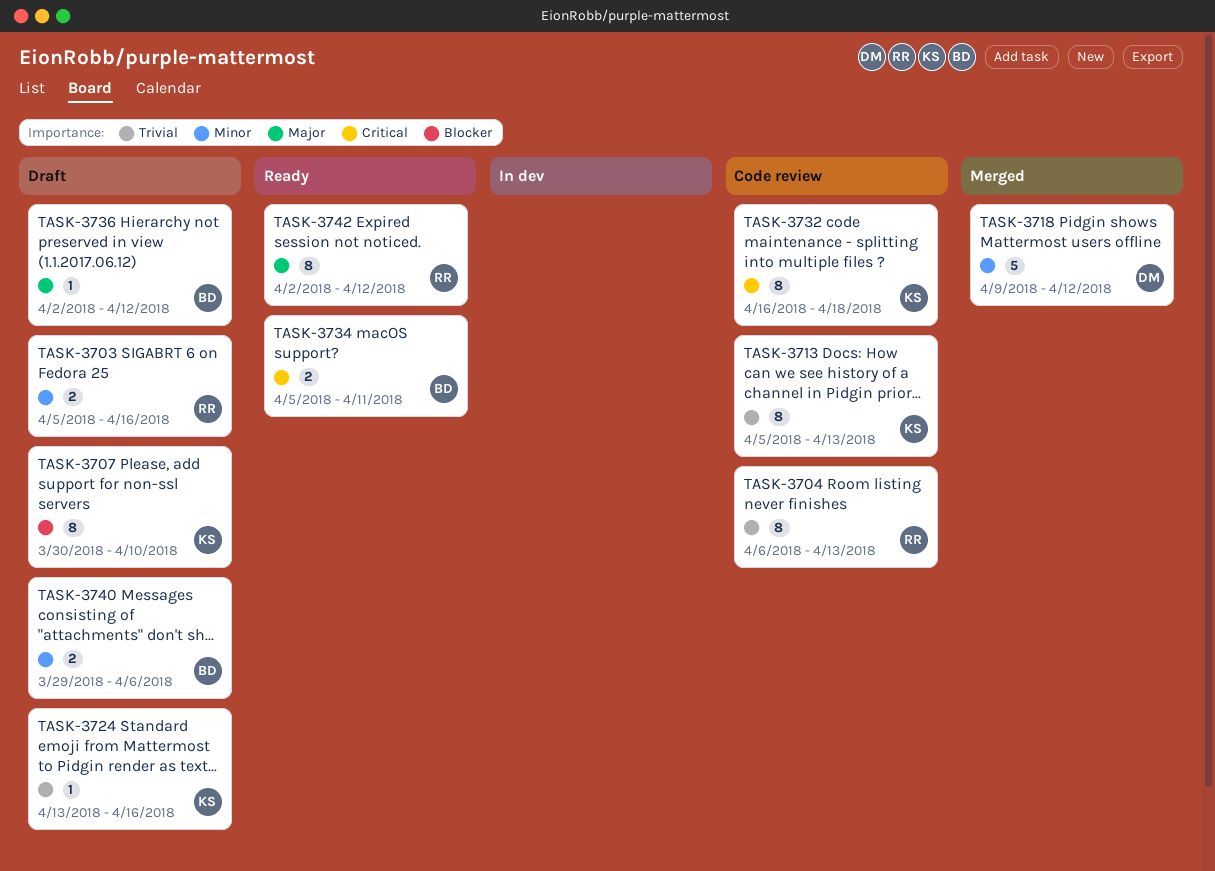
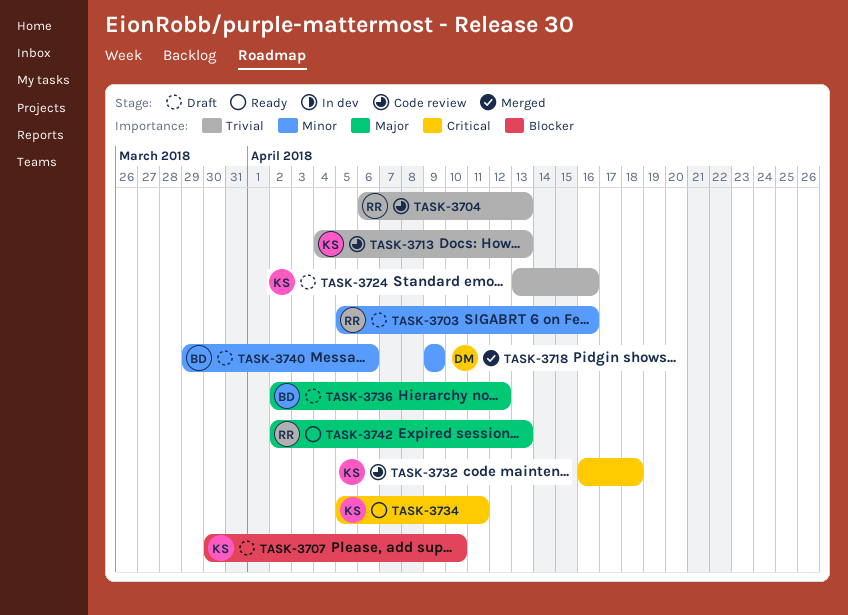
TASK-3713, start: Apr 5 -> Apr 4
TASK-3718, due: Apr 12 -> Apr 9
TASK-3734, owner: BD -> KS
TASK-3742, due: Apr 12 -> Apr 13

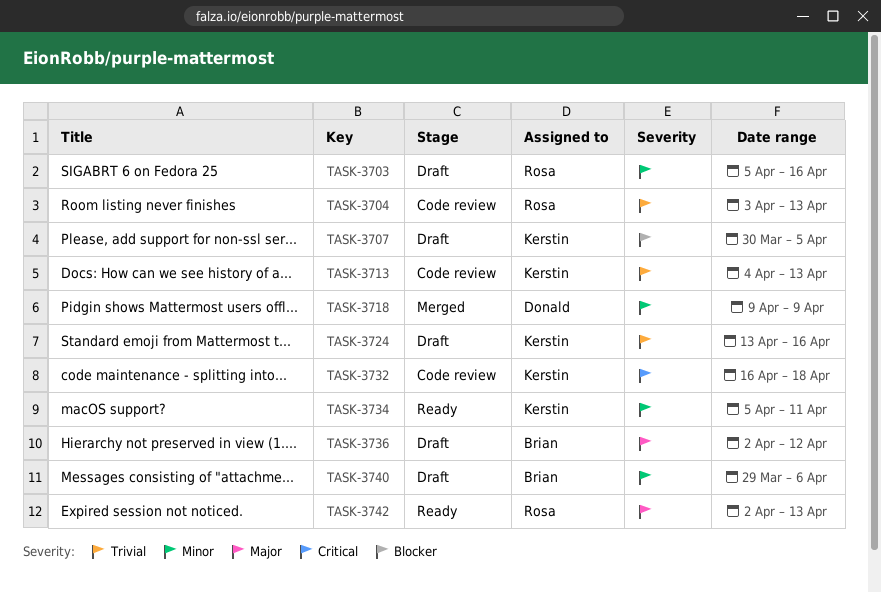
TASK-3704, start: Apr 6 -> Apr 3
TASK-3707, due: Apr 10 -> Apr 5
TASK-3734, priority: Critical -> Minor

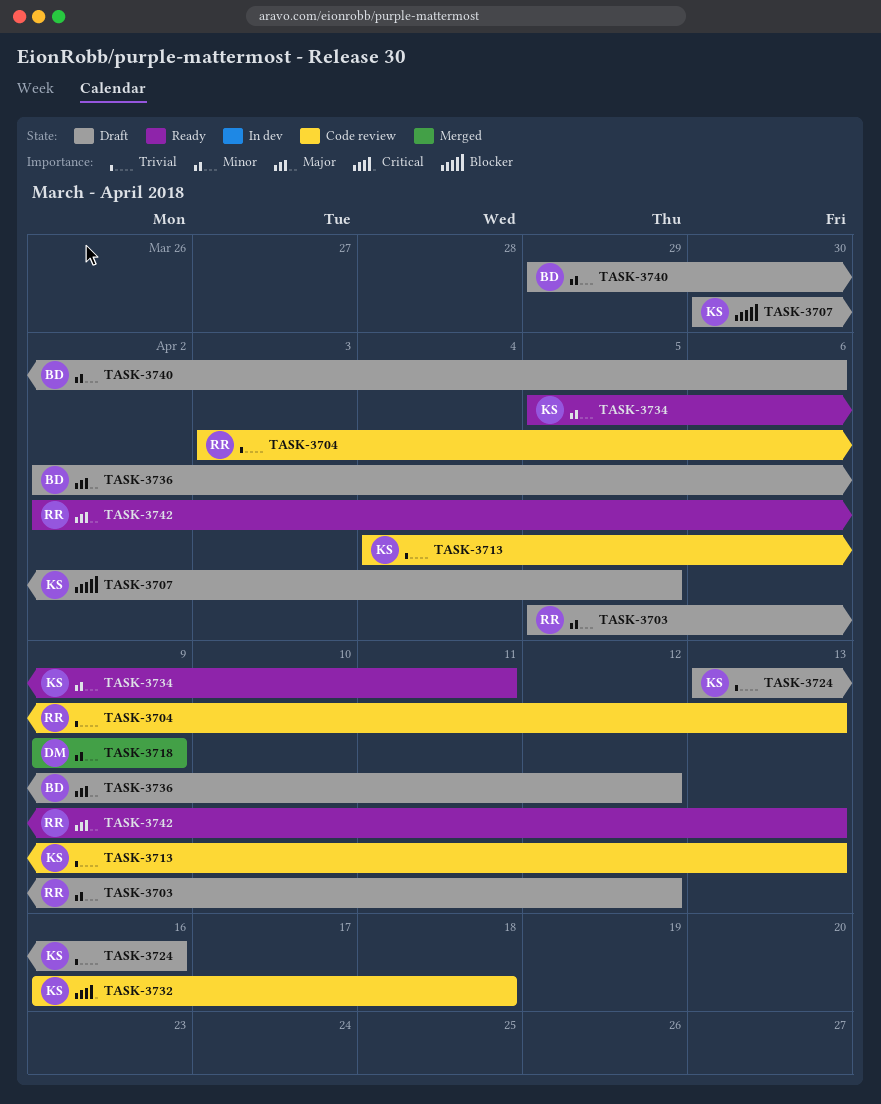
TASK-3703, due: Apr 16 -> Apr 12

